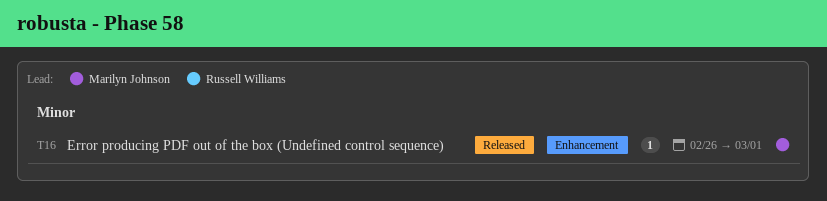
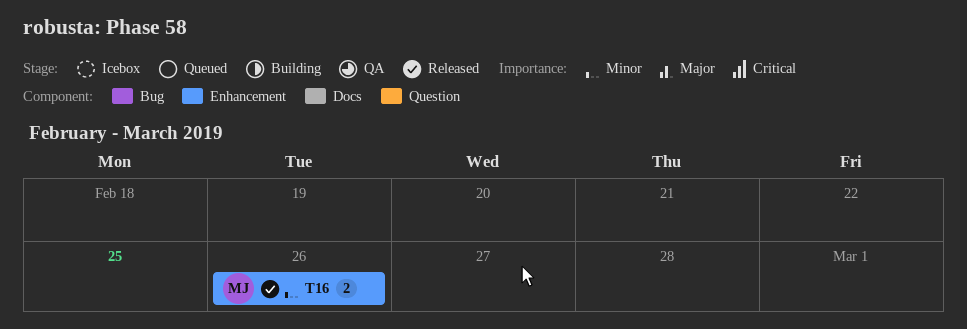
T16, estimate: 1 -> 2
T16, due: Mar 1 -> Feb 26

